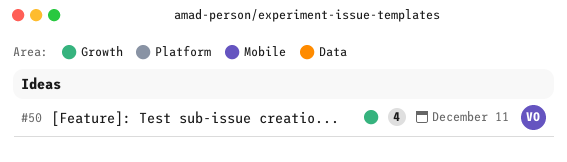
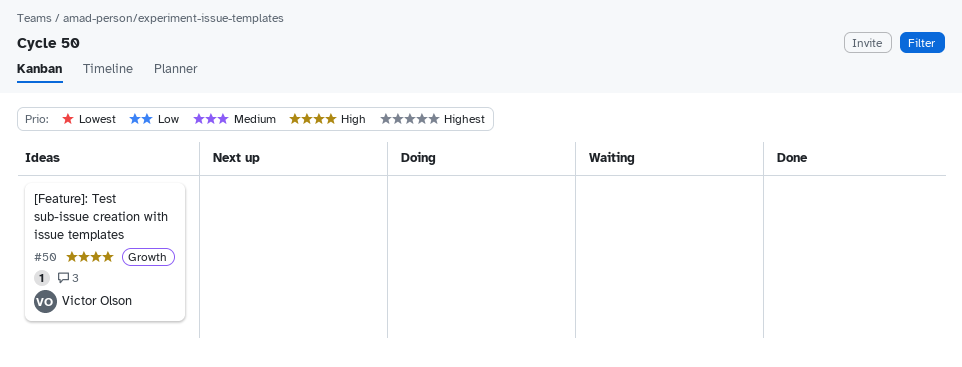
#50, estimate: 4 -> 1

